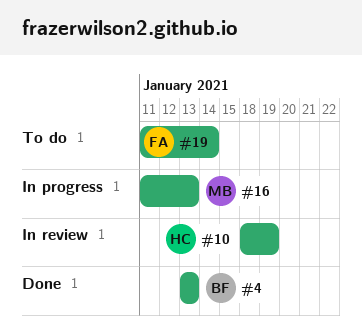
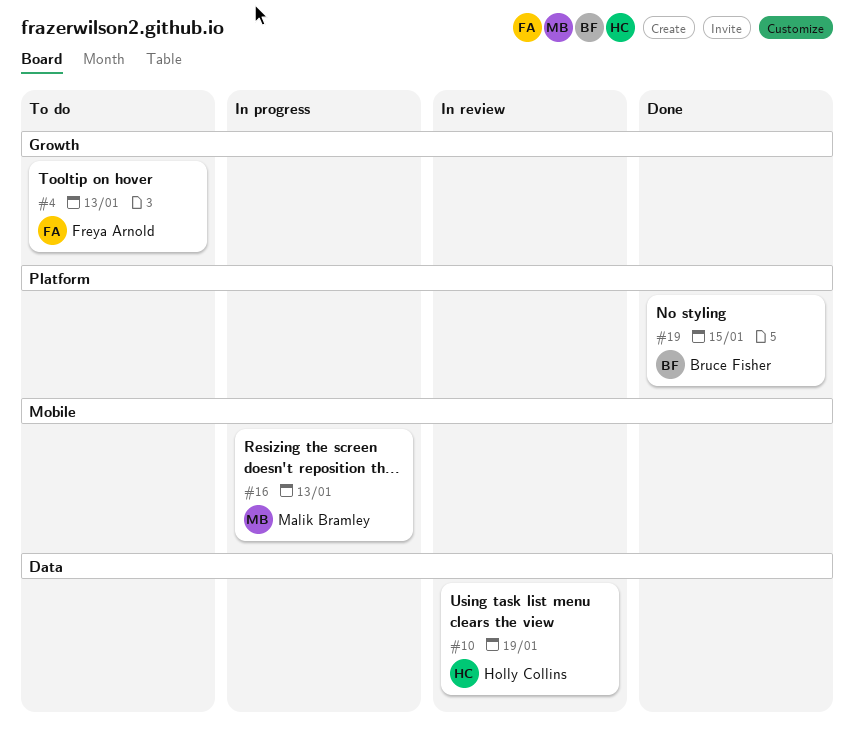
#4, status: Done -> To do
#4, owner: Bruce Fisher -> Freya Arnold
#19, status: To do -> Done
#19, owner: Freya Arnold -> Bruce Fisher
#19, due: Jan 14 -> Jan 15

